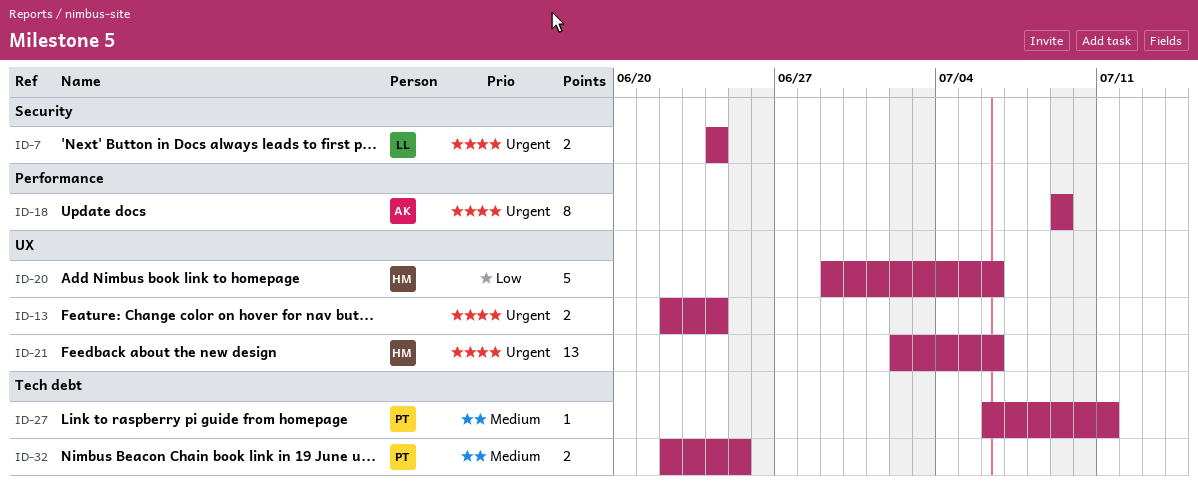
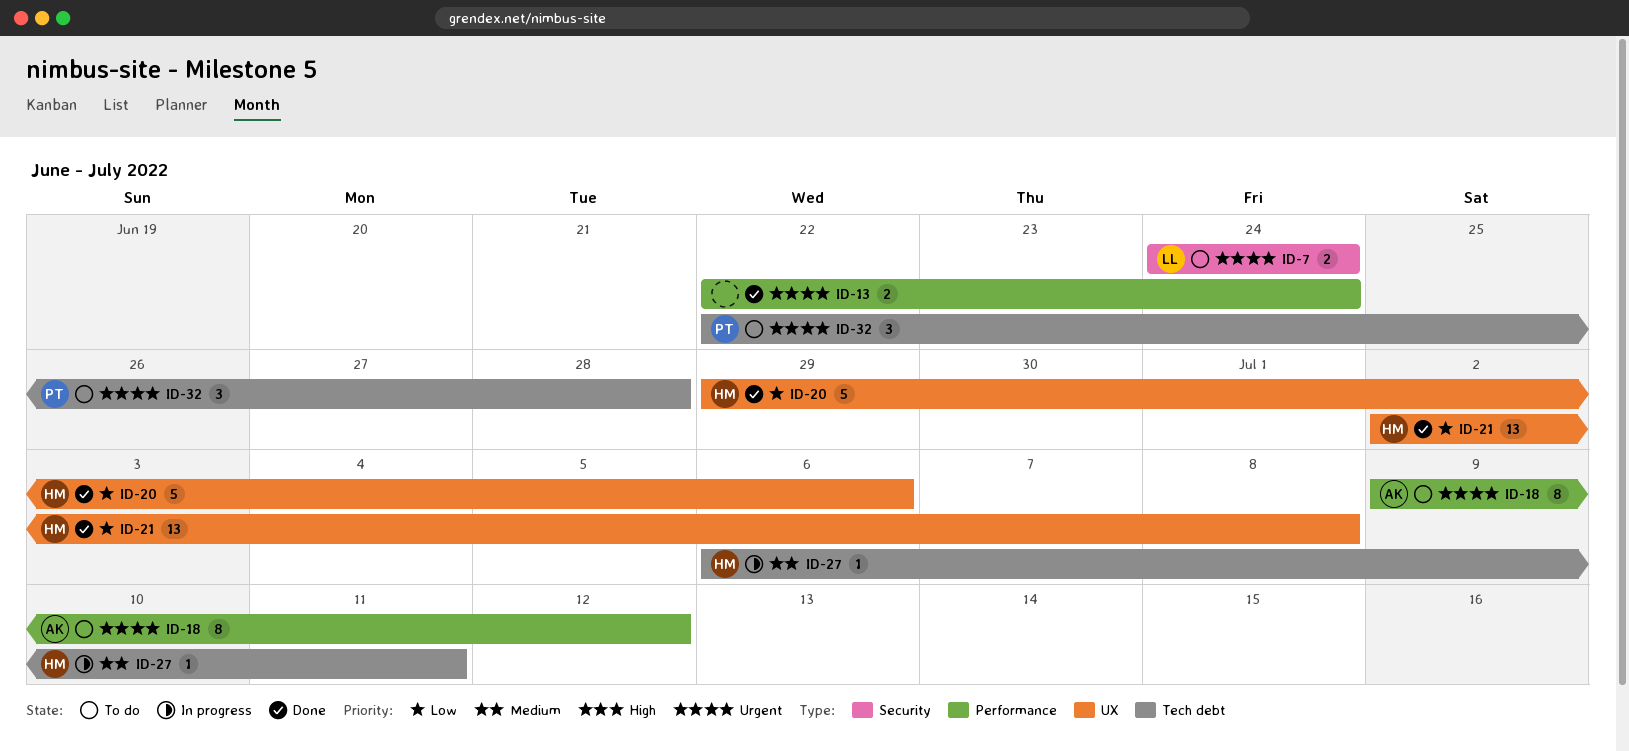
ID-13, label: UX -> Performance
ID-18, due: Jul 9 -> Jul 12
ID-21, priority: Urgent -> Low
ID-21, due: Jul 6 -> Jul 8
ID-27, owner: PT -> HM
ID-32, priority: Medium -> Urgent
ID-32, estimate: 2 -> 3
ID-32, due: Jun 25 -> Jun 28

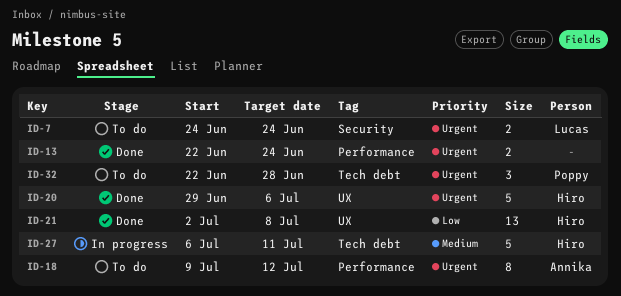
ID-20, priority: Low -> Urgent
ID-27, estimate: 1 -> 5

